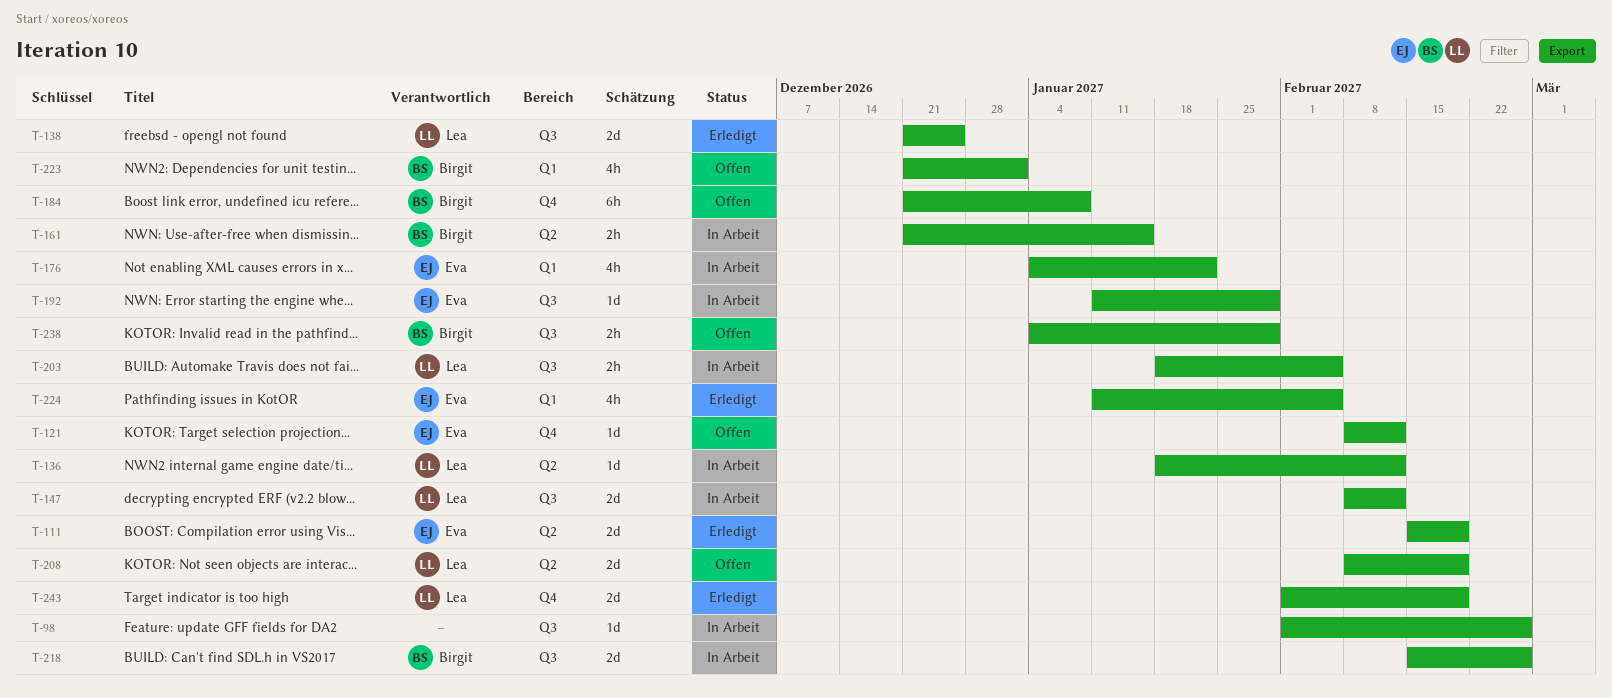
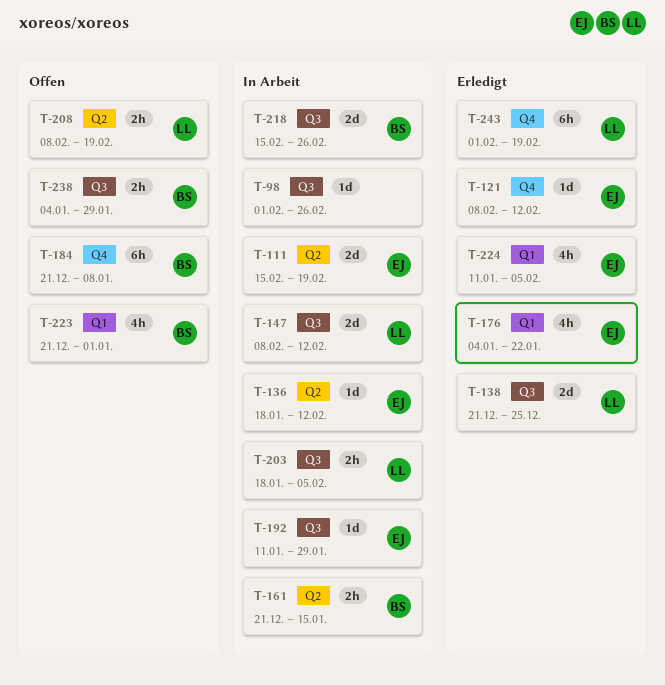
T-111, status: Erledigt -> In Arbeit
T-121, status: Offen -> Erledigt
T-136, owner: Lea -> Eva
T-176, status: In Arbeit -> Erledigt
T-208, estimate: 2d -> 2h
T-243, estimate: 2d -> 6h

